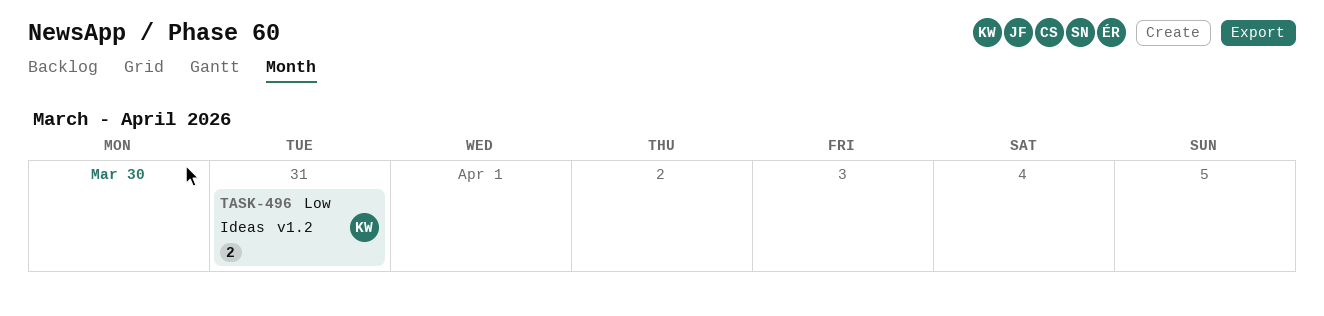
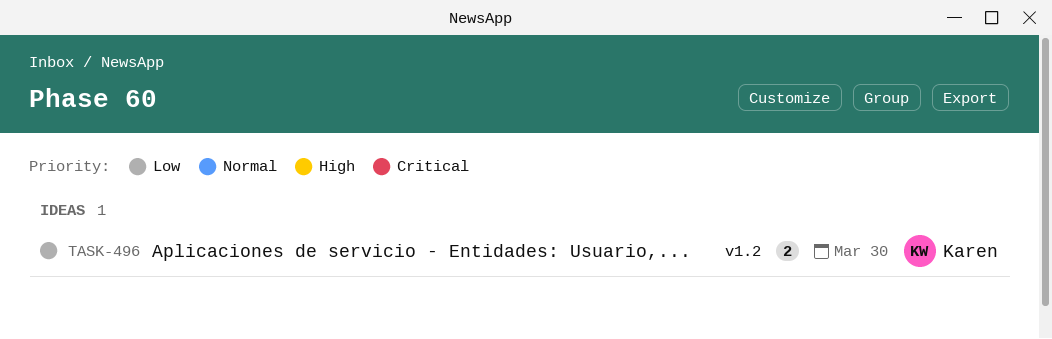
TASK-496, due: Mar 31 -> Mar 30

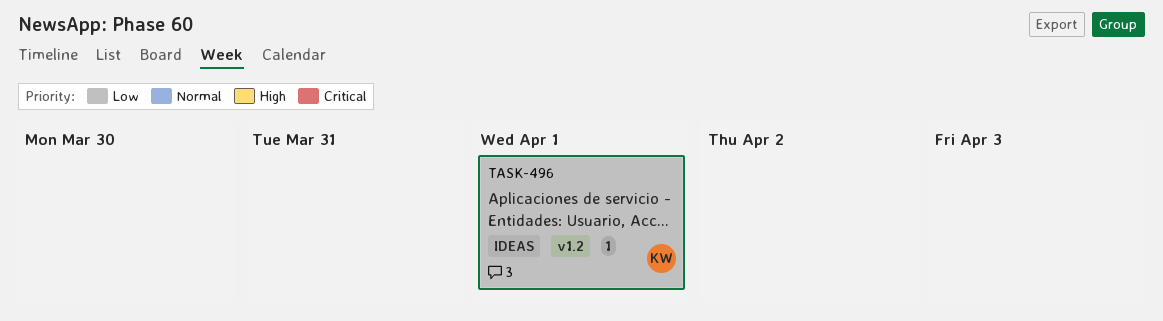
TASK-496, estimate: 2 -> 1
TASK-496, due: Mar 30 -> Apr 1

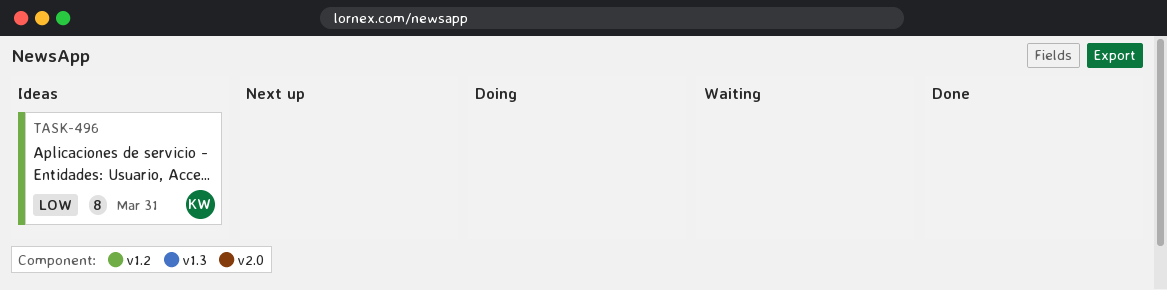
TASK-496, estimate: 1 -> 8
TASK-496, due: Apr 1 -> Mar 31

